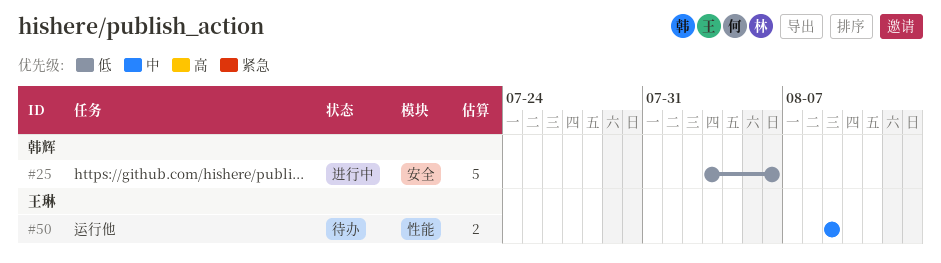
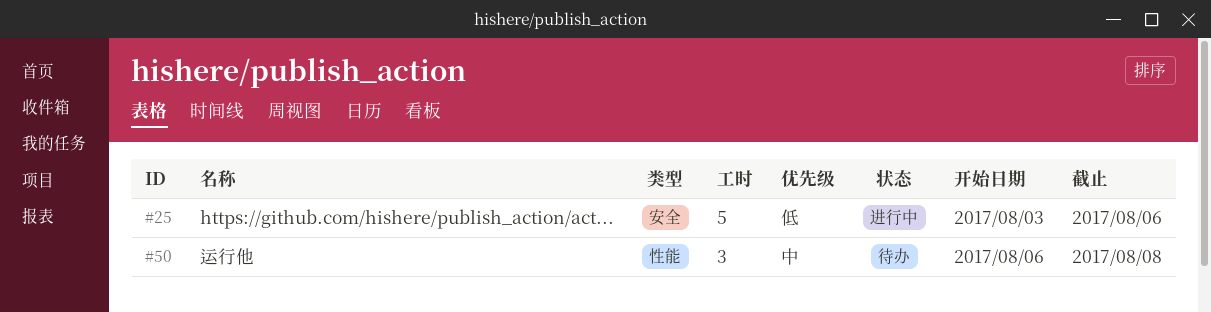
#50, estimate: 2 -> 3
#50, start: Aug 9 -> Aug 6
#50, due: Aug 9 -> Aug 8

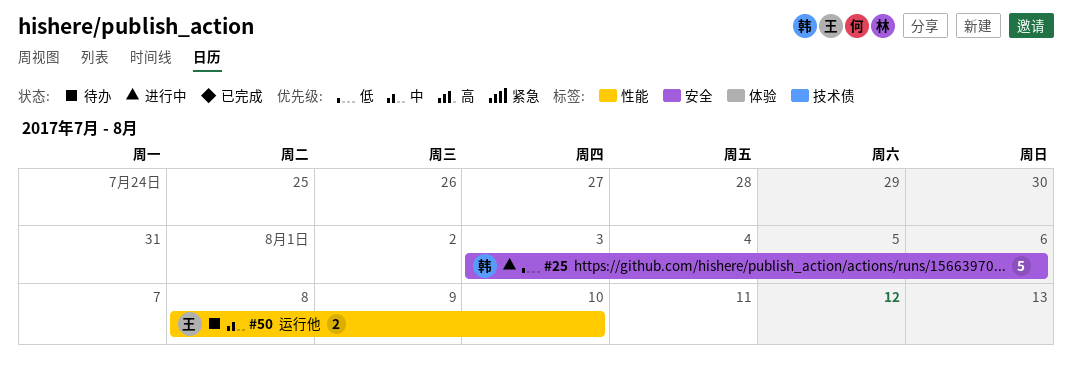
#50, estimate: 3 -> 2
#50, start: Aug 6 -> Aug 8
#50, due: Aug 8 -> Aug 10

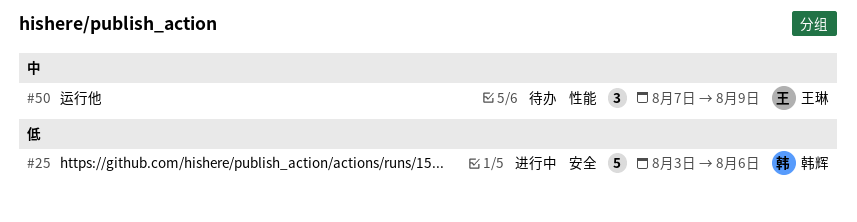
#50, estimate: 2 -> 3
#50, start: Aug 8 -> Aug 7
#50, due: Aug 10 -> Aug 9

